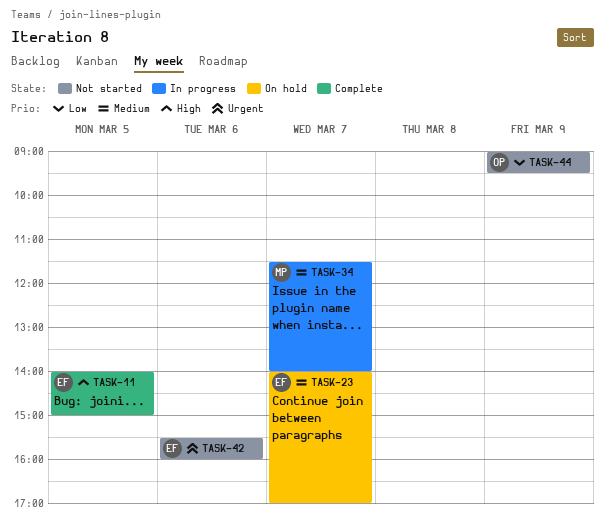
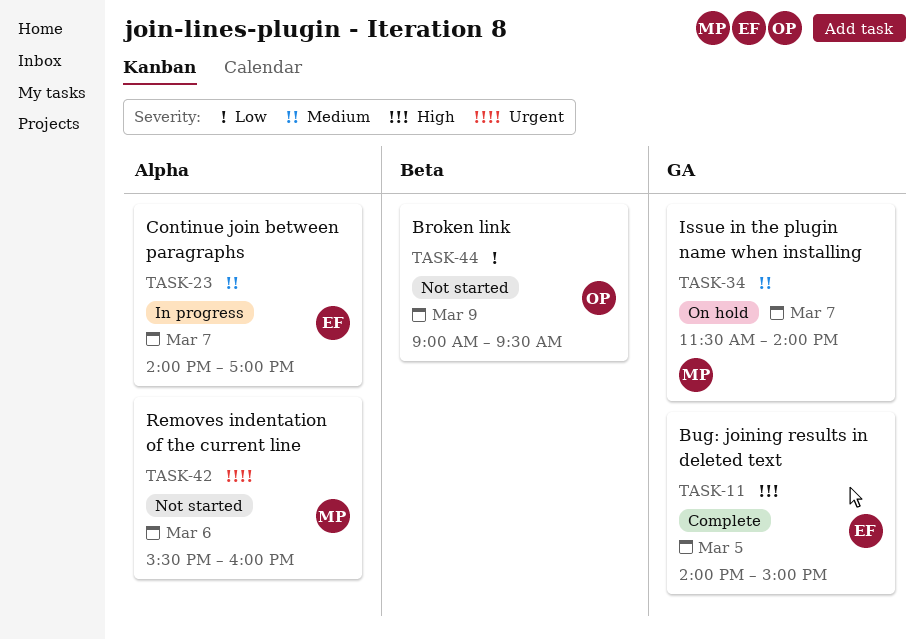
TASK-23, status: On hold -> In progress
TASK-34, status: In progress -> On hold
TASK-42, owner: EF -> MP

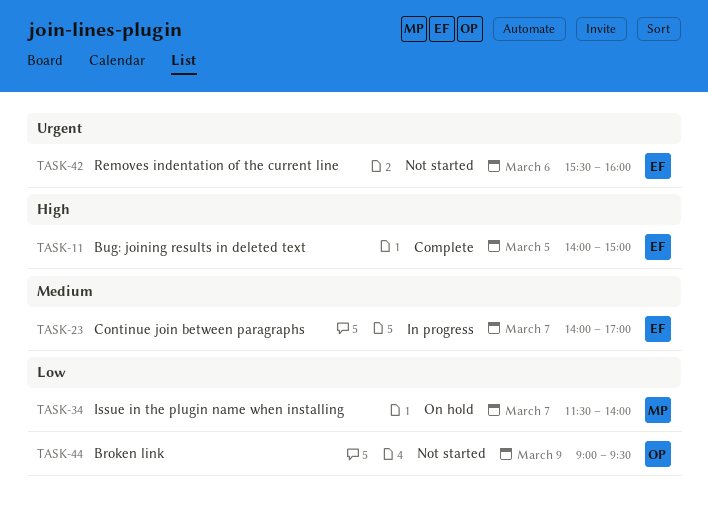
TASK-34, priority: Medium -> Low
TASK-42, owner: MP -> EF

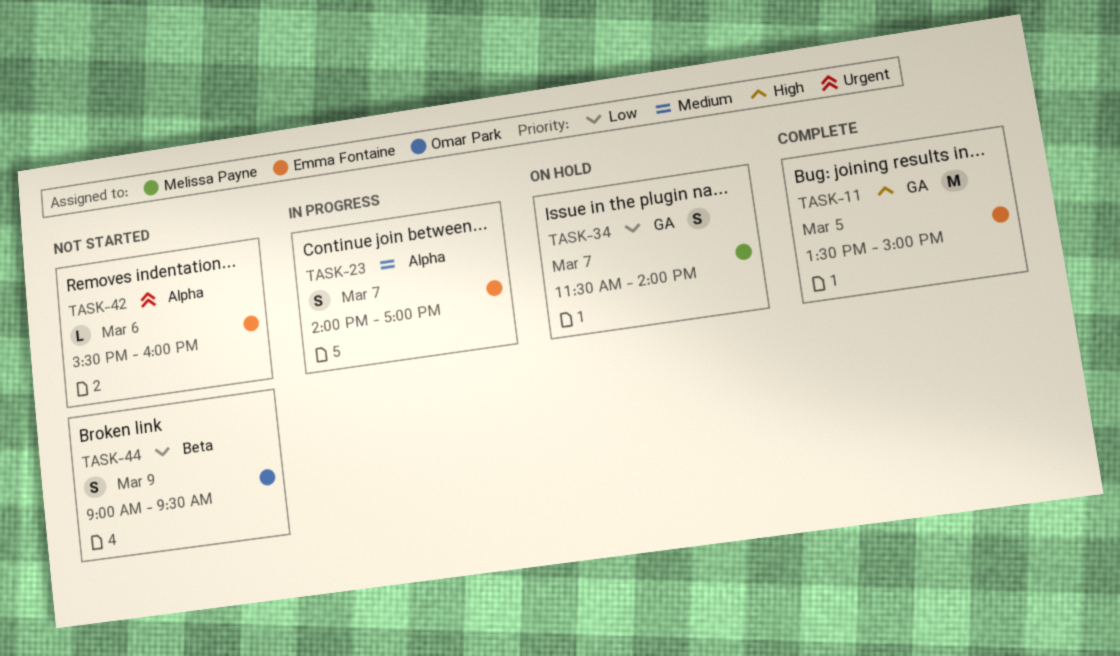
TASK-11, begins: 14:00 -> 13:30

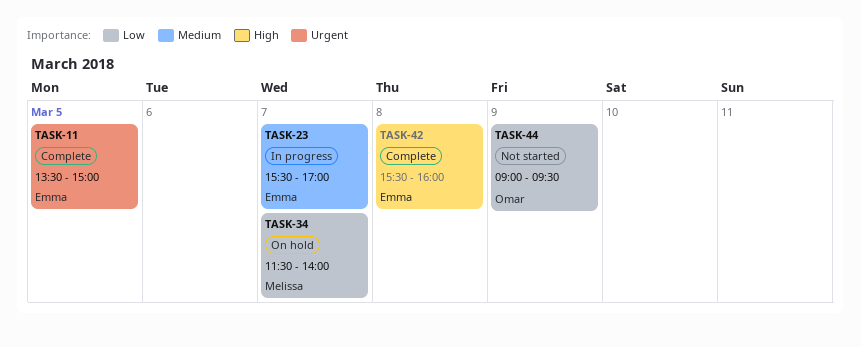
TASK-11, priority: High -> Urgent
TASK-23, begins: 14:00 -> 15:30
TASK-42, status: Not started -> Complete
TASK-42, priority: Urgent -> High
TASK-42, day: Mar 6 -> Mar 8

